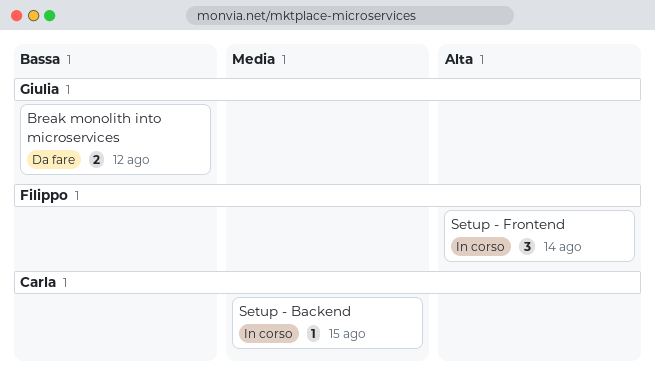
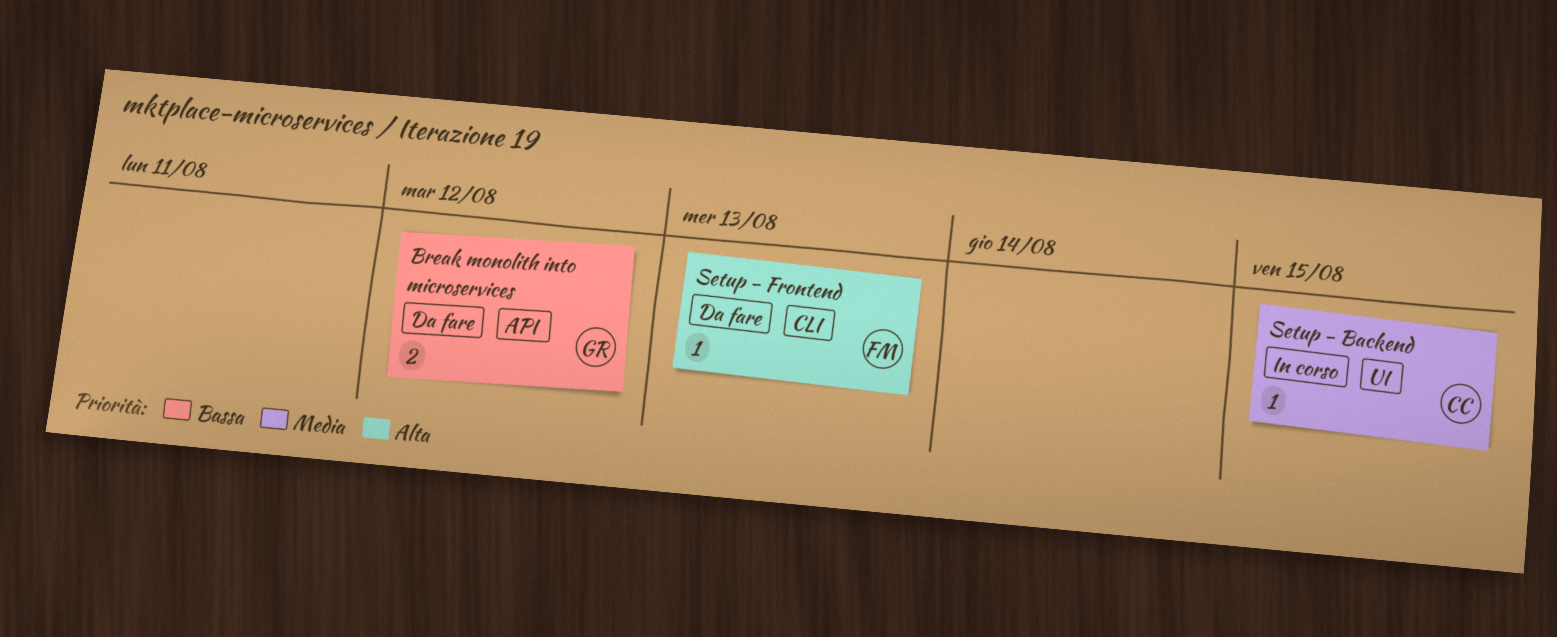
Setup - Frontend, status: In corso -> Da fare
Setup - Frontend, estimate: 3 -> 1
Setup - Frontend, due: Aug 14 -> Aug 13

